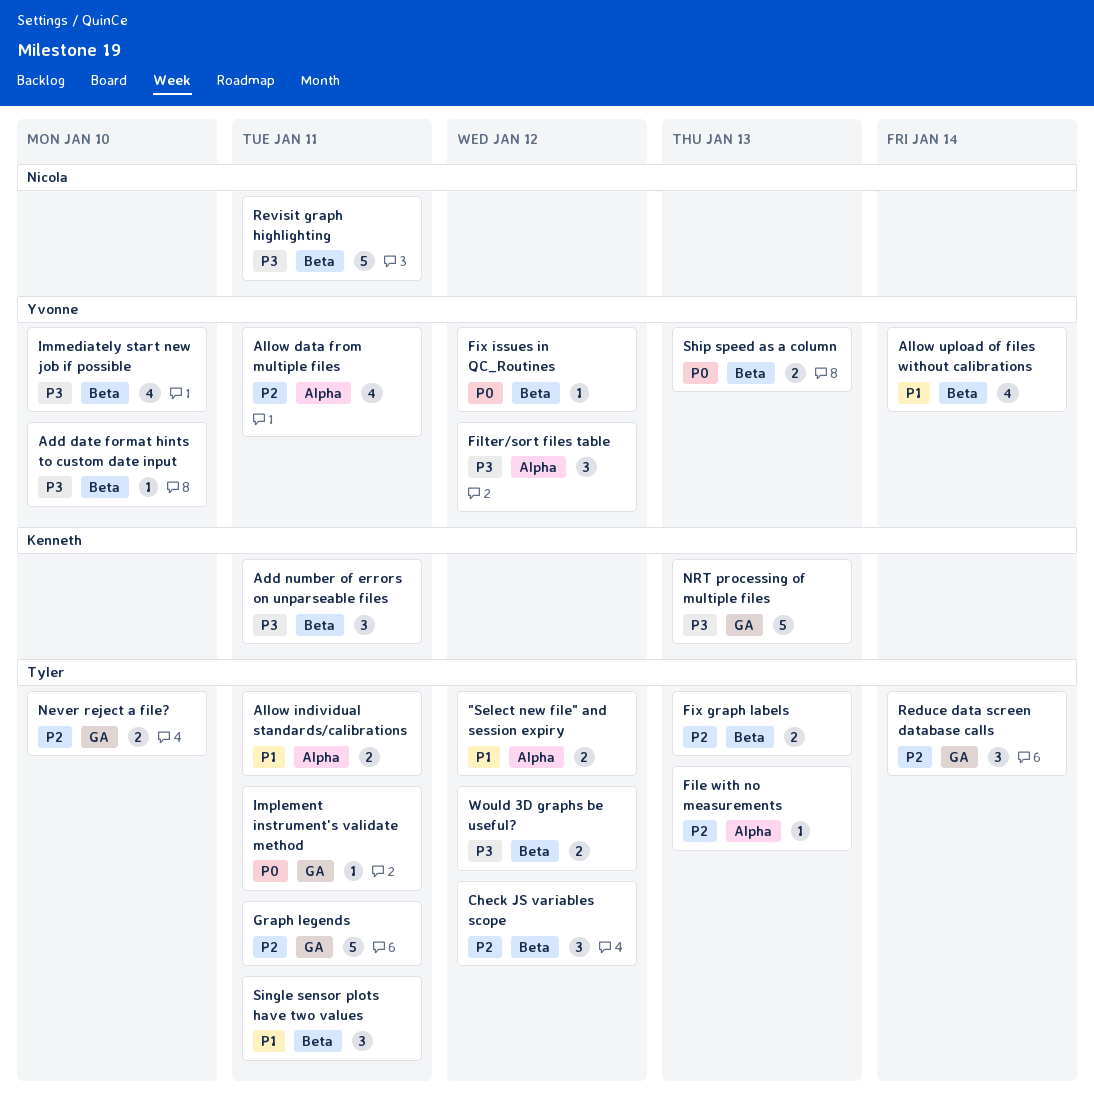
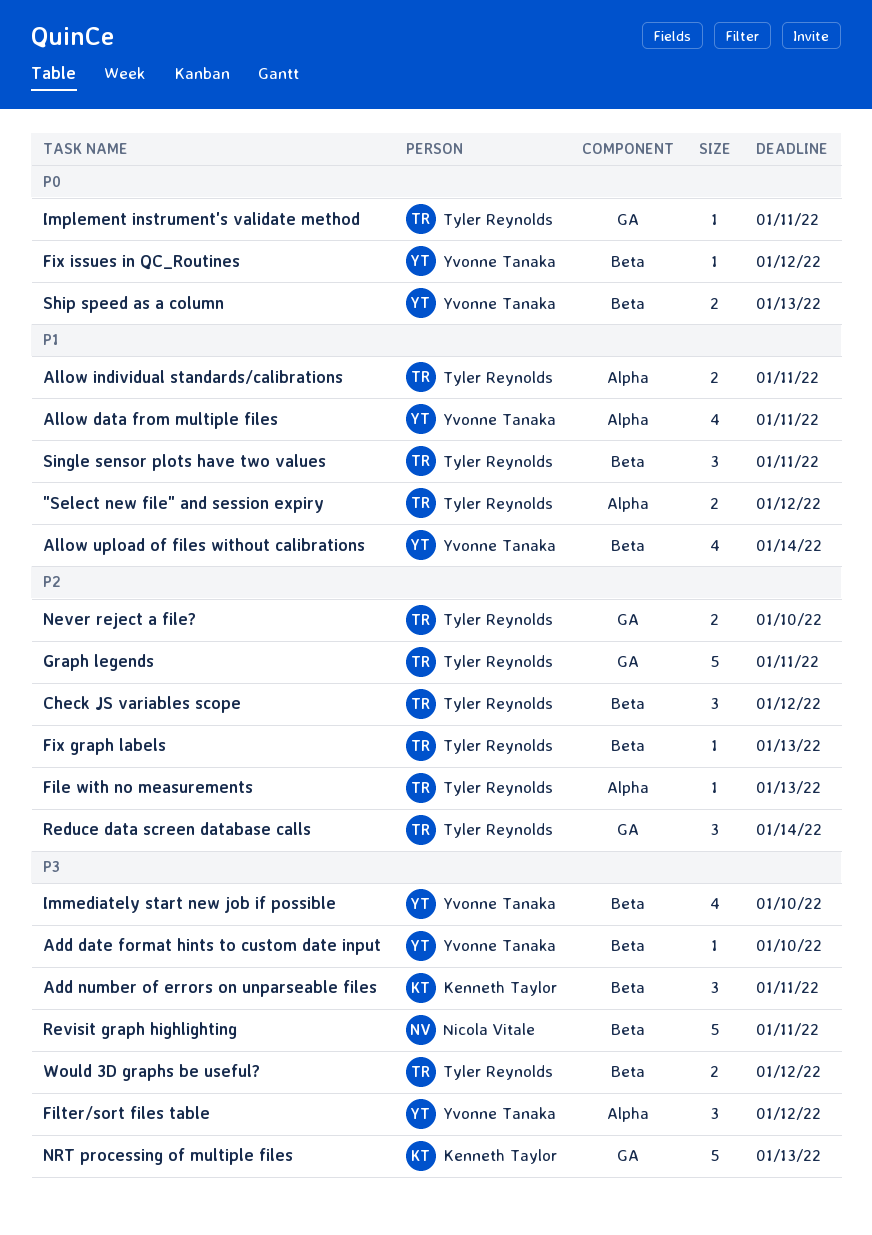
Allow data from multiple files, priority: P2 -> P1
Fix graph labels, estimate: 2 -> 1

